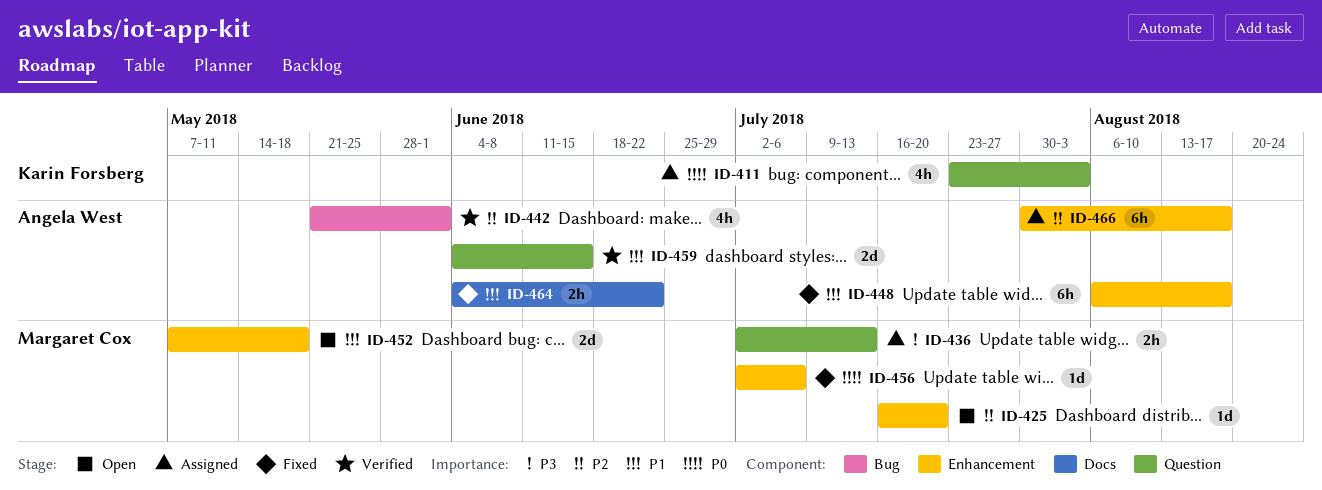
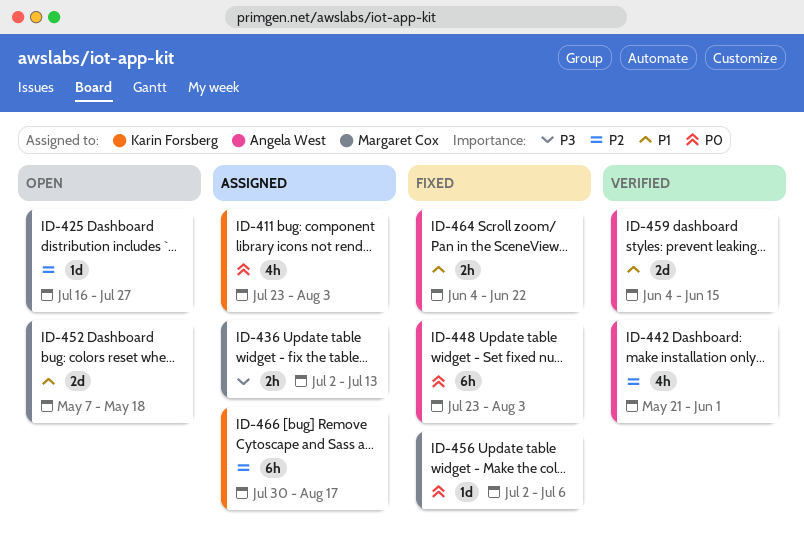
ID-425, due: Jul 20 -> Jul 27
ID-448, priority: P1 -> P0
ID-448, start: Aug 6 -> Jul 23
ID-448, due: Aug 17 -> Aug 3
ID-466, owner: Angela West -> Karin Forsberg

